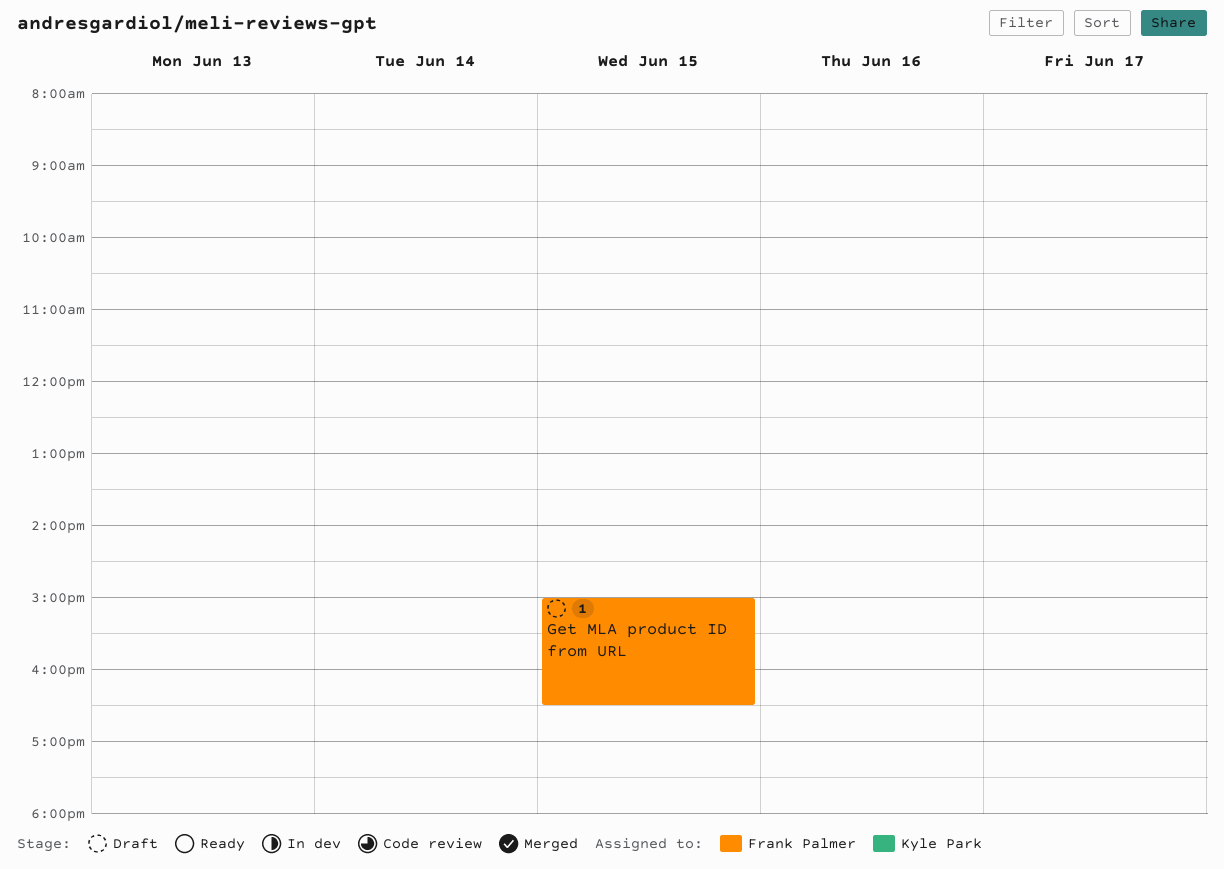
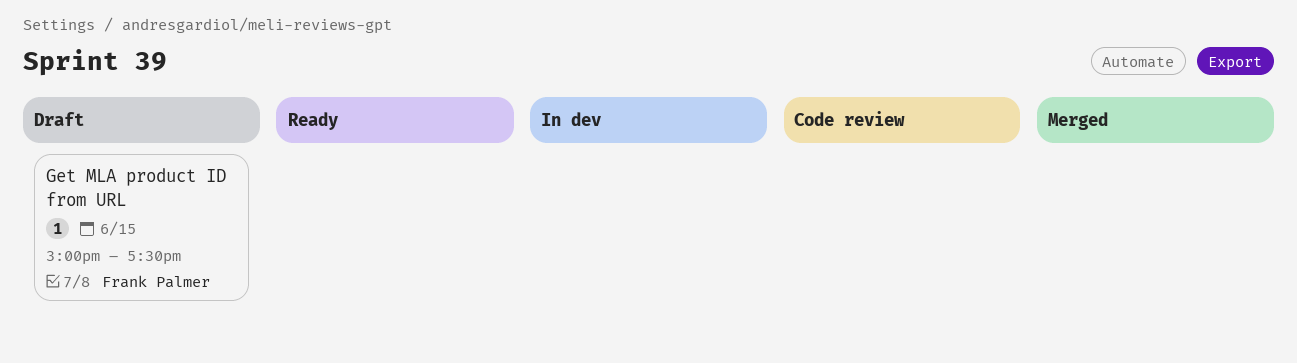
Get MLA product ID from URL, ends: 16:30 -> 17:30

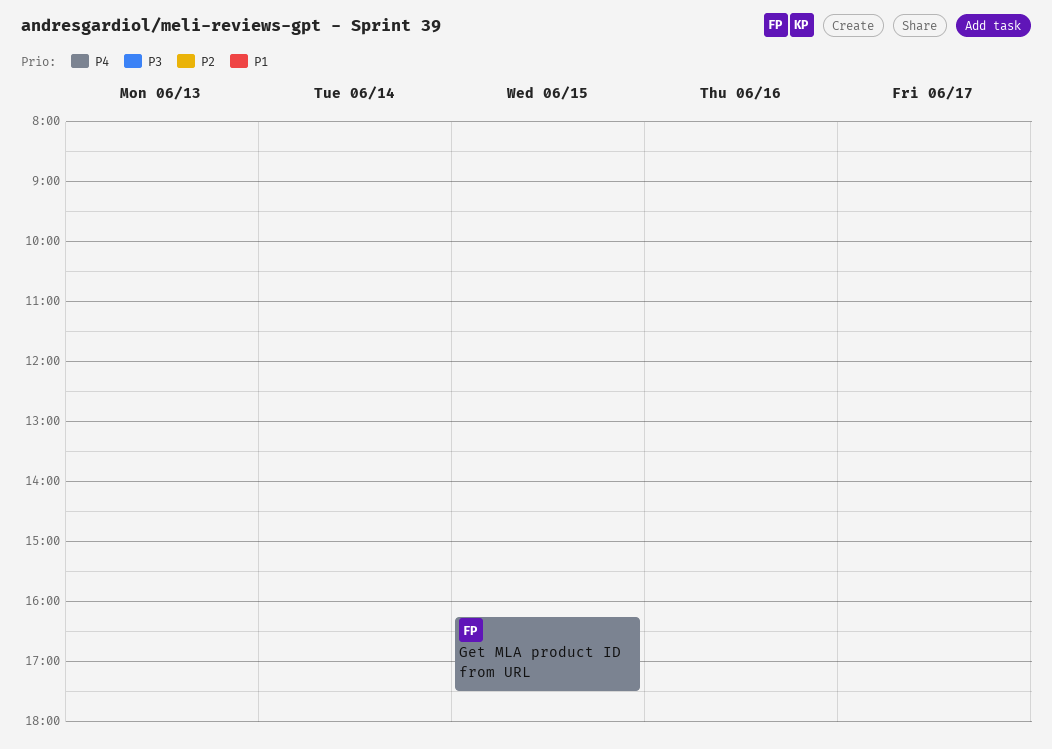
Get MLA product ID from URL, begins: 15:00 -> 16:15

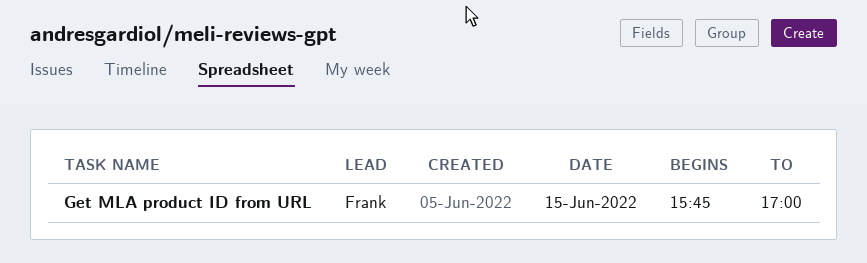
Get MLA product ID from URL, begins: 16:15 -> 15:45
Get MLA product ID from URL, ends: 17:30 -> 17:00

